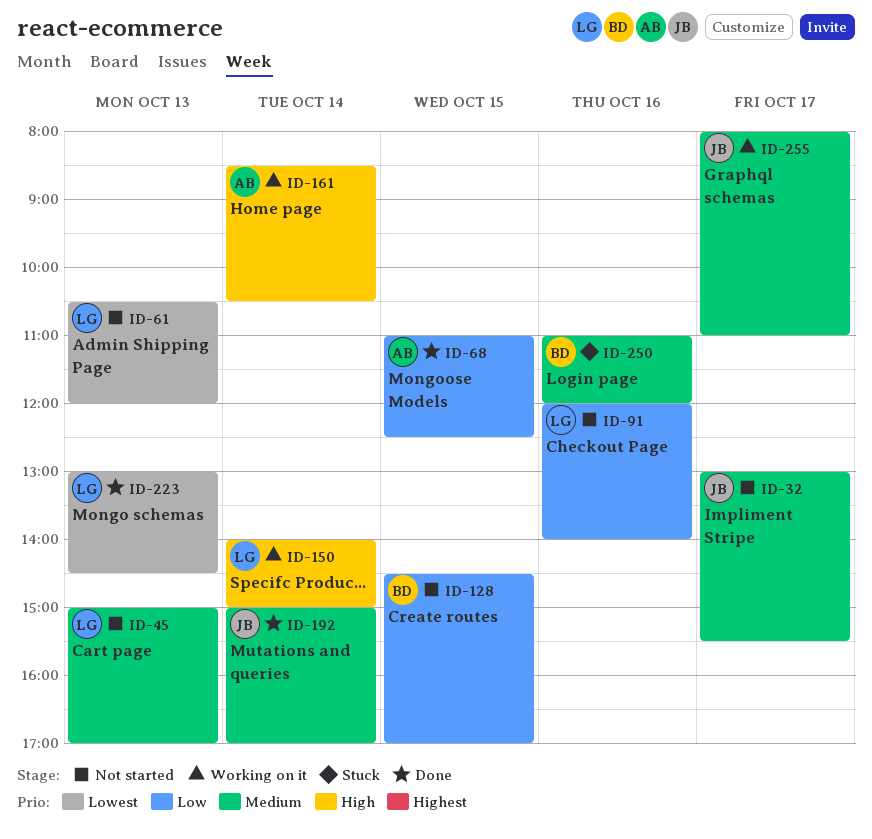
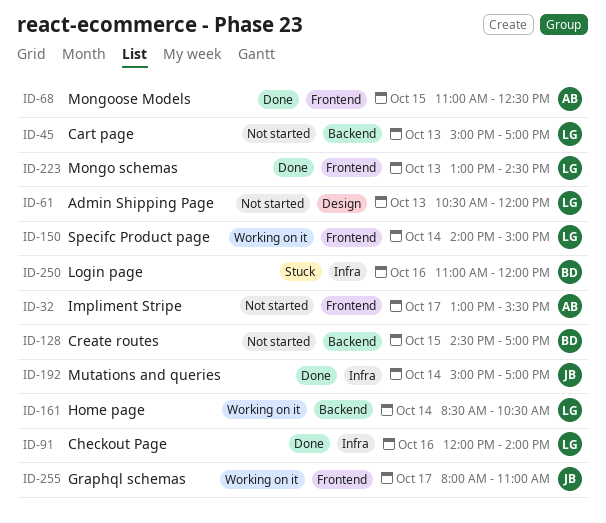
ID-32, owner: JB -> AB
ID-91, status: Not started -> Done
ID-161, owner: AB -> LG

